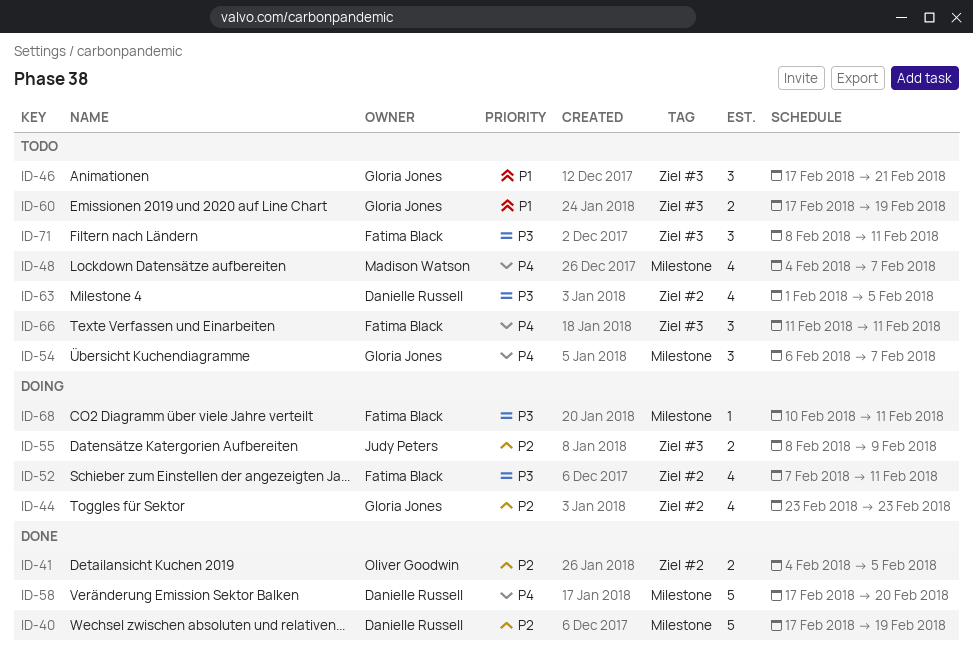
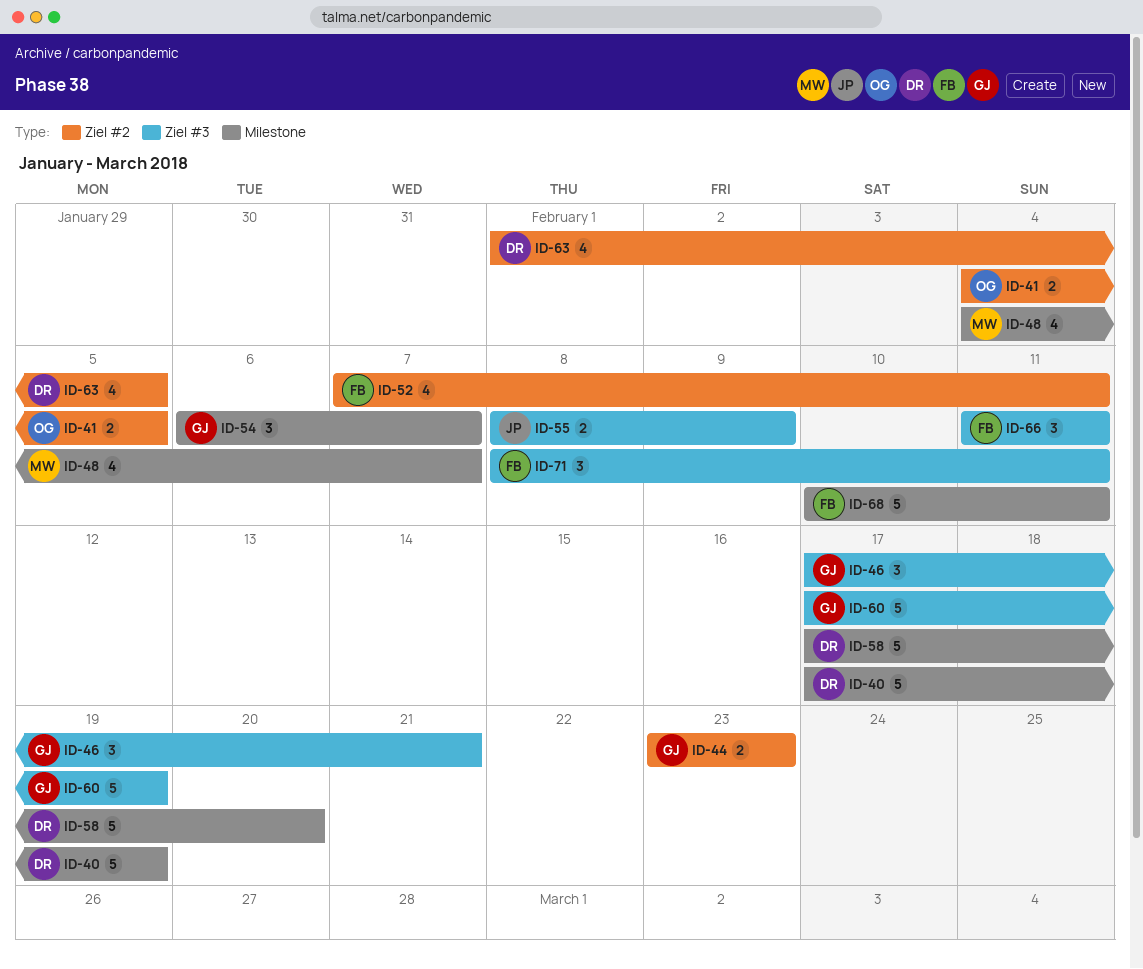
ID-44, estimate: 4 -> 2
ID-60, estimate: 2 -> 5
ID-68, estimate: 1 -> 5

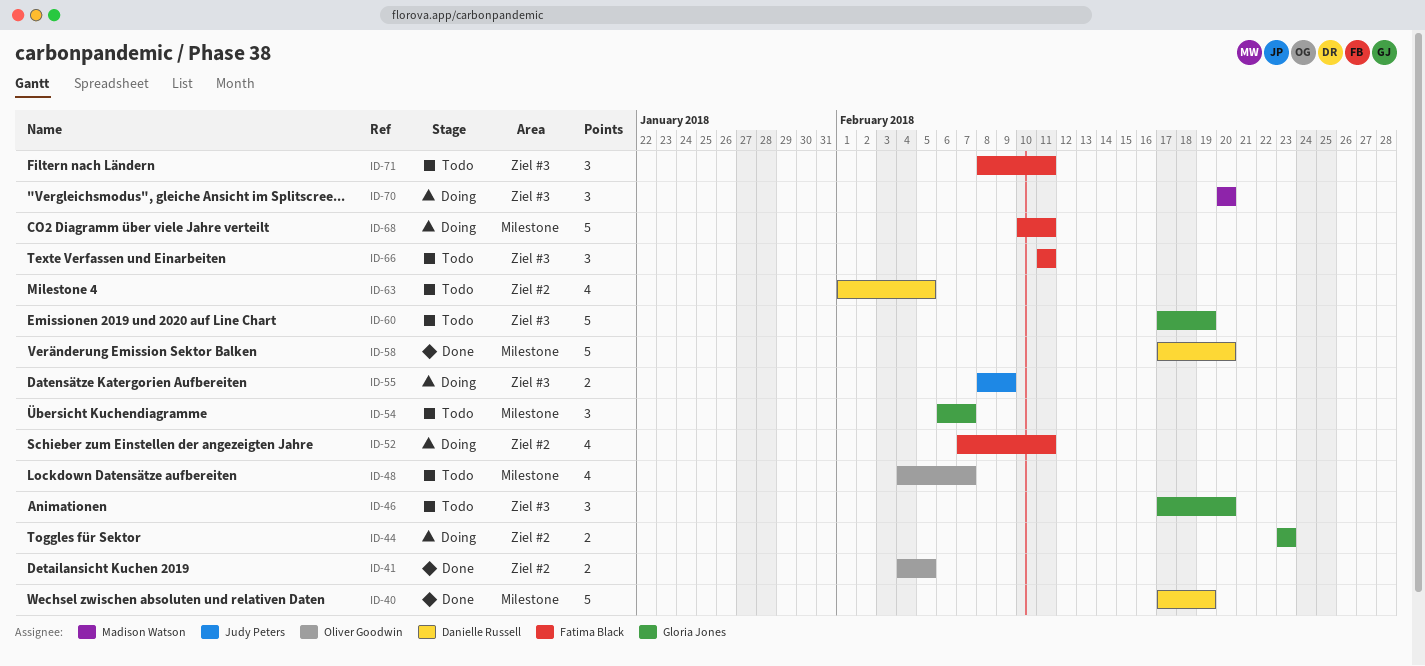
ID-46, due: Feb 21 -> Feb 20
ID-48, owner: Madison Watson -> Oliver Goodwin
ID-70: none -> present

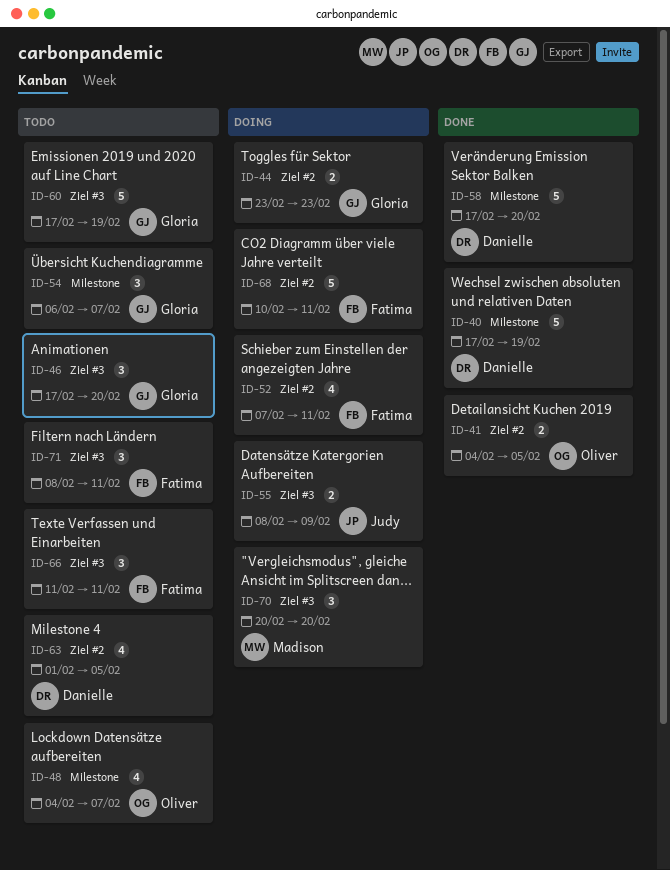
ID-68, label: Milestone -> Ziel #2

